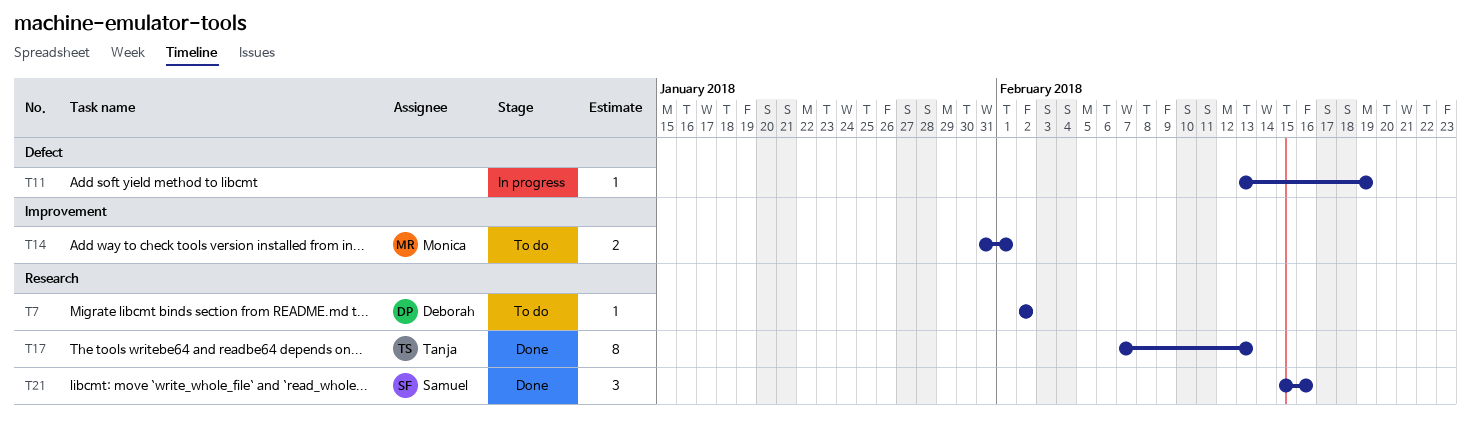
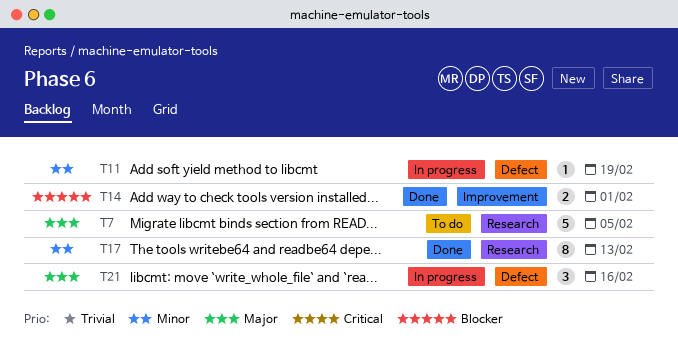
T7, estimate: 1 -> 5
T7, due: Feb 2 -> Feb 5
T14, status: To do -> Done
T21, status: Done -> In progress
T21, label: Research -> Defect

